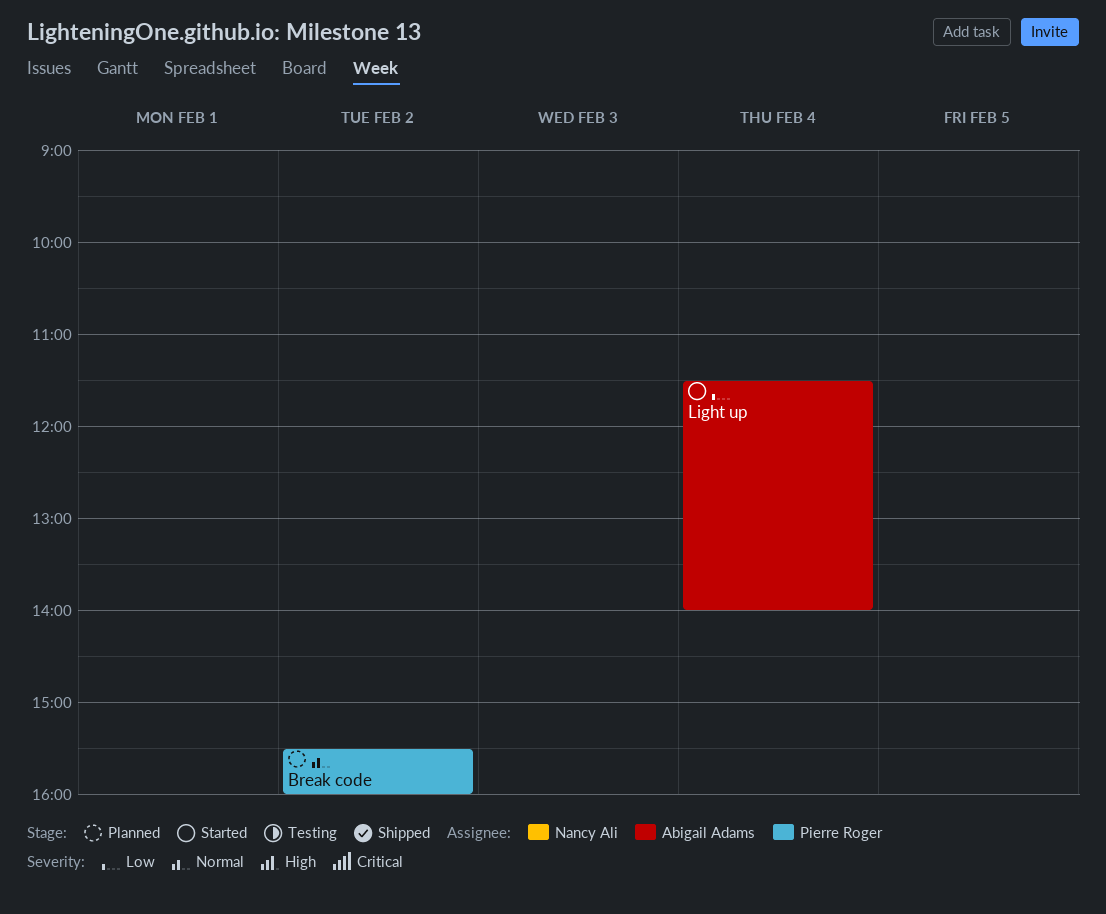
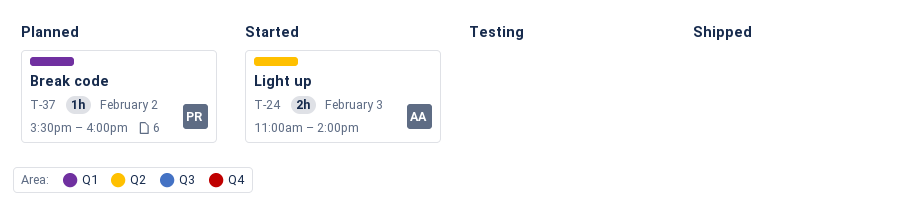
Light up, day: Feb 4 -> Feb 3
Light up, begins: 11:30 -> 11:00

